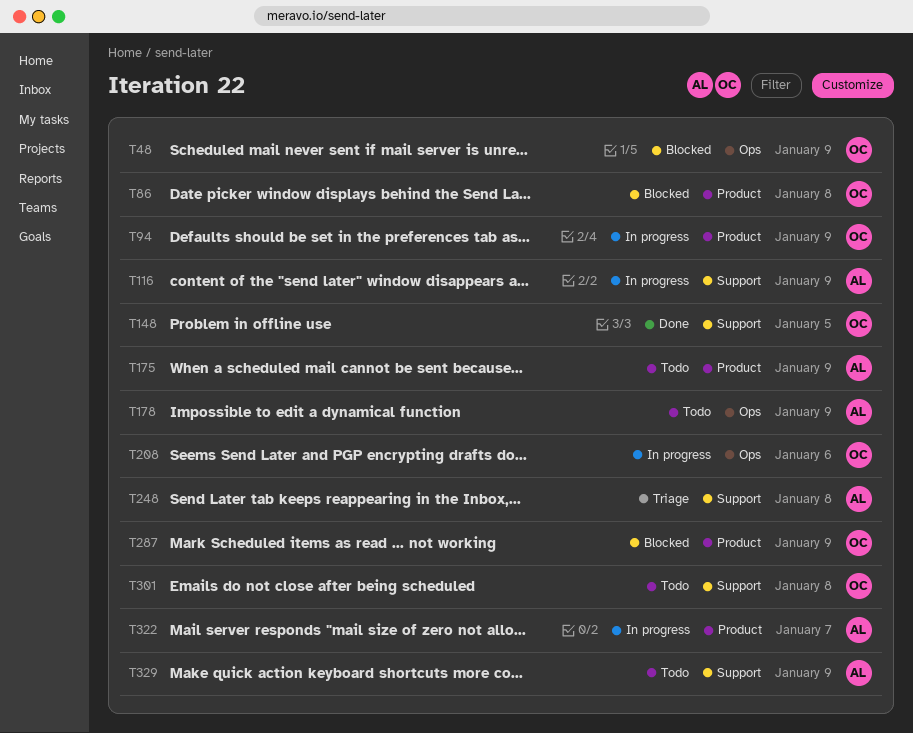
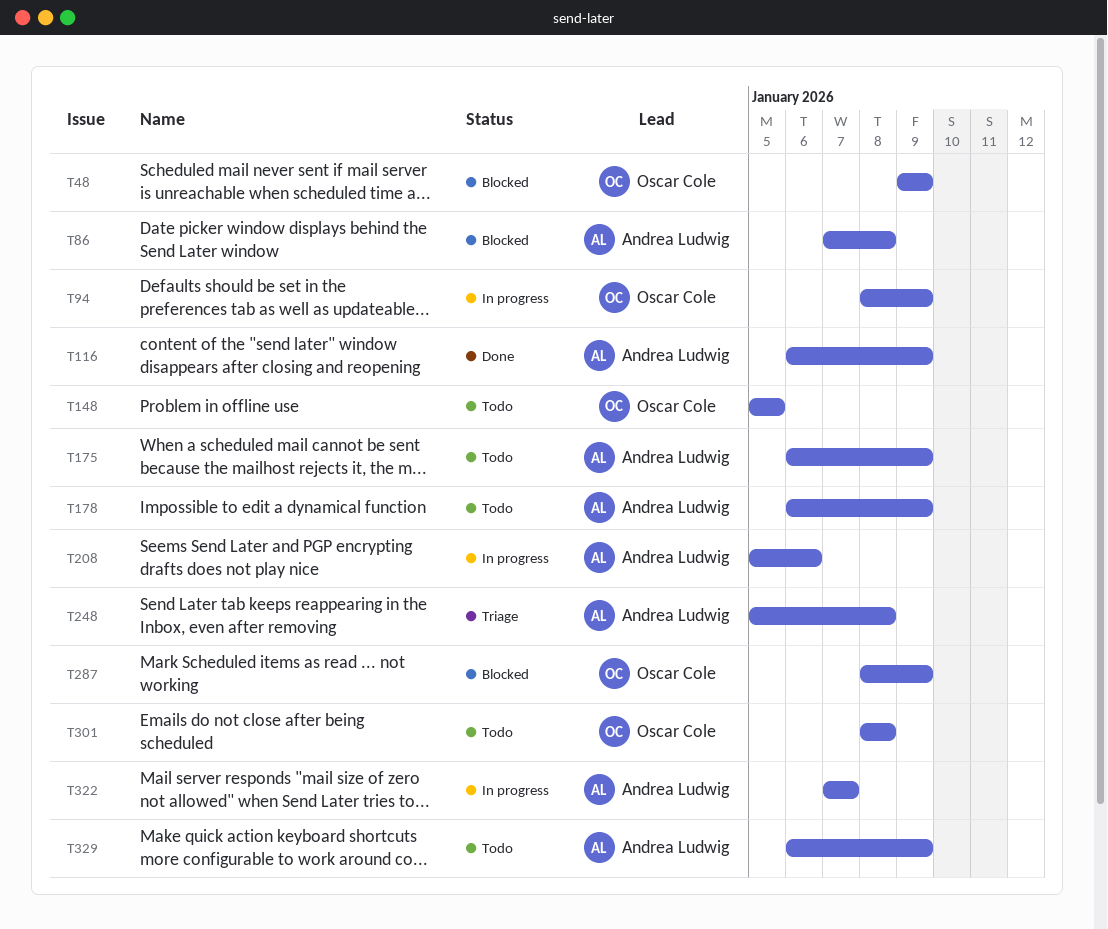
T86, owner: Oscar Cole -> Andrea Ludwig
T116, status: In progress -> Done
T148, status: Done -> Todo
T208, owner: Oscar Cole -> Andrea Ludwig

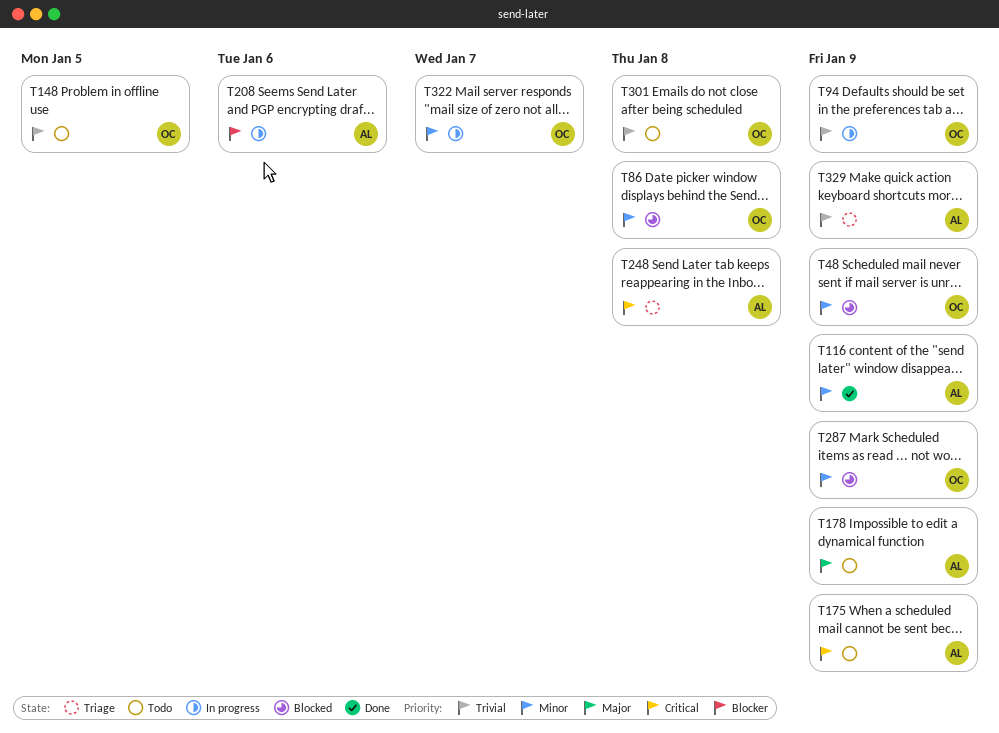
T86, owner: Andrea Ludwig -> Oscar Cole
T322, owner: Andrea Ludwig -> Oscar Cole
T329, status: Todo -> Triage

